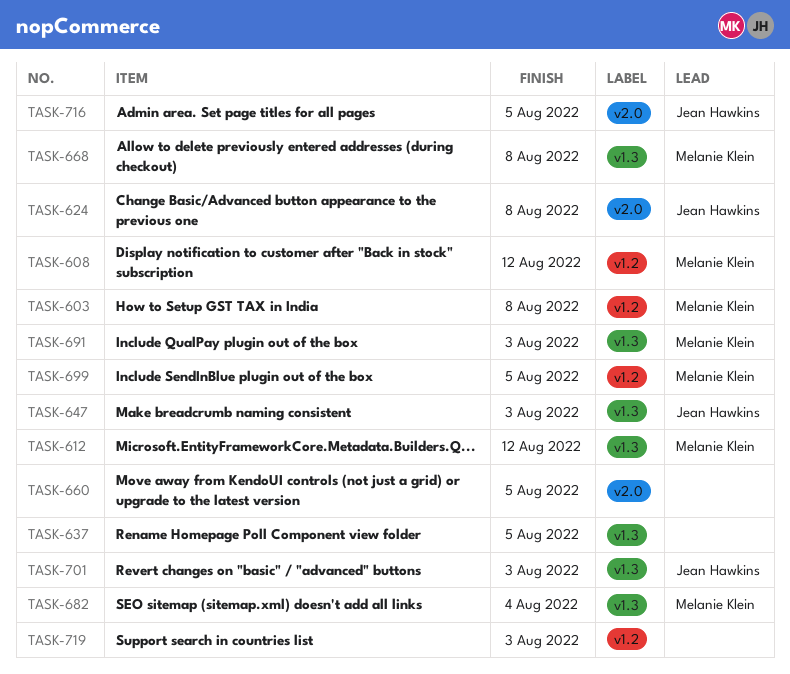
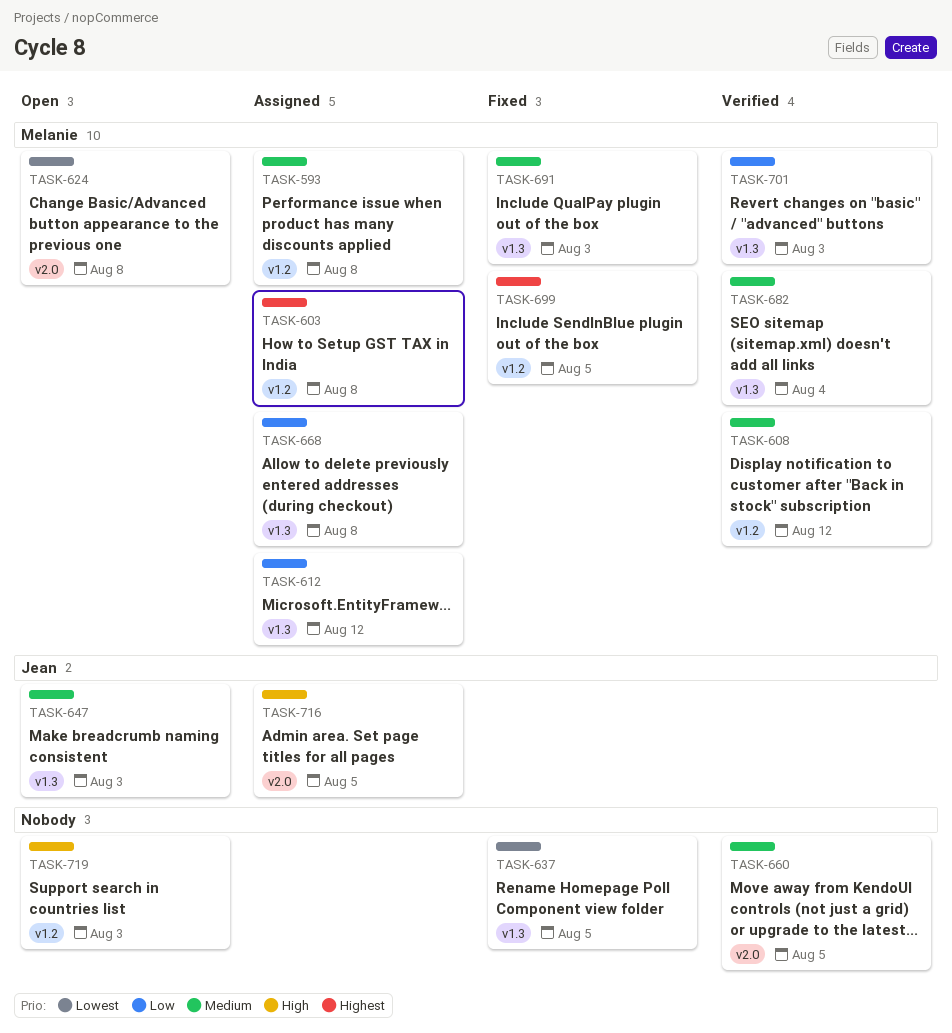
TASK-593: none -> present
TASK-624, owner: Jean Hawkins -> Melanie Klein
TASK-701, owner: Jean Hawkins -> Melanie Klein

